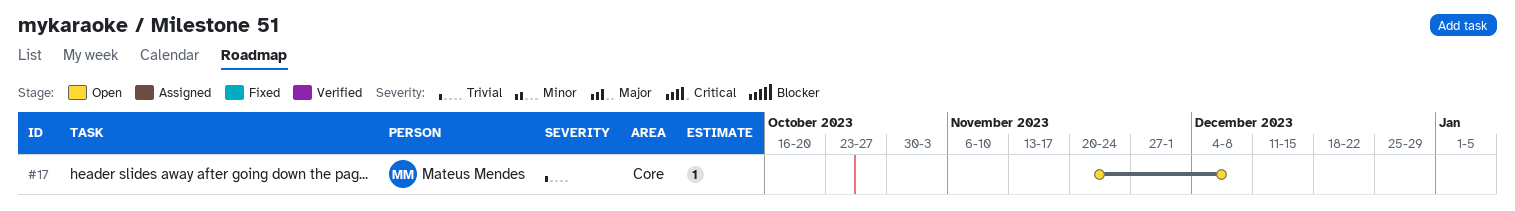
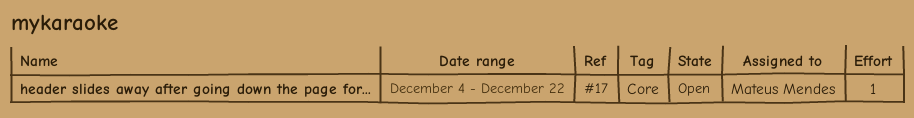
#17, start: Nov 20 -> Dec 4
#17, due: Dec 8 -> Dec 22

